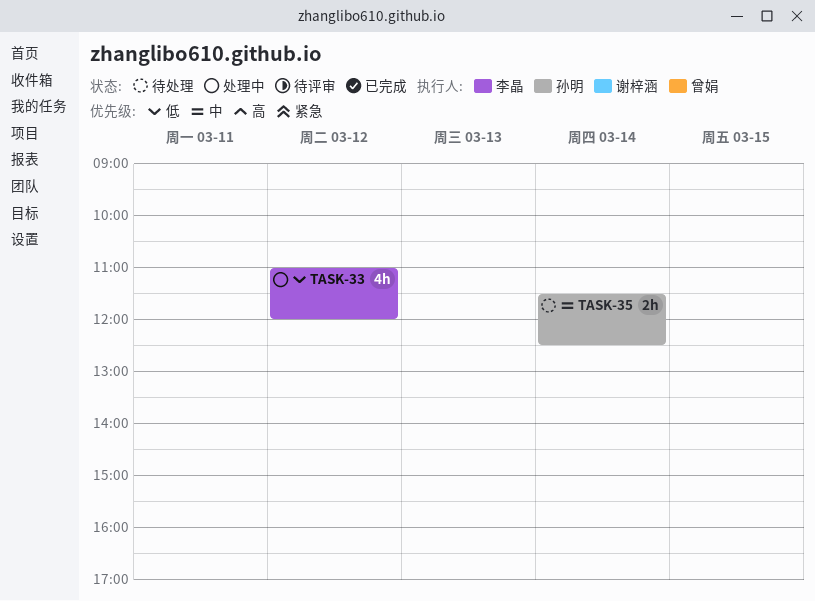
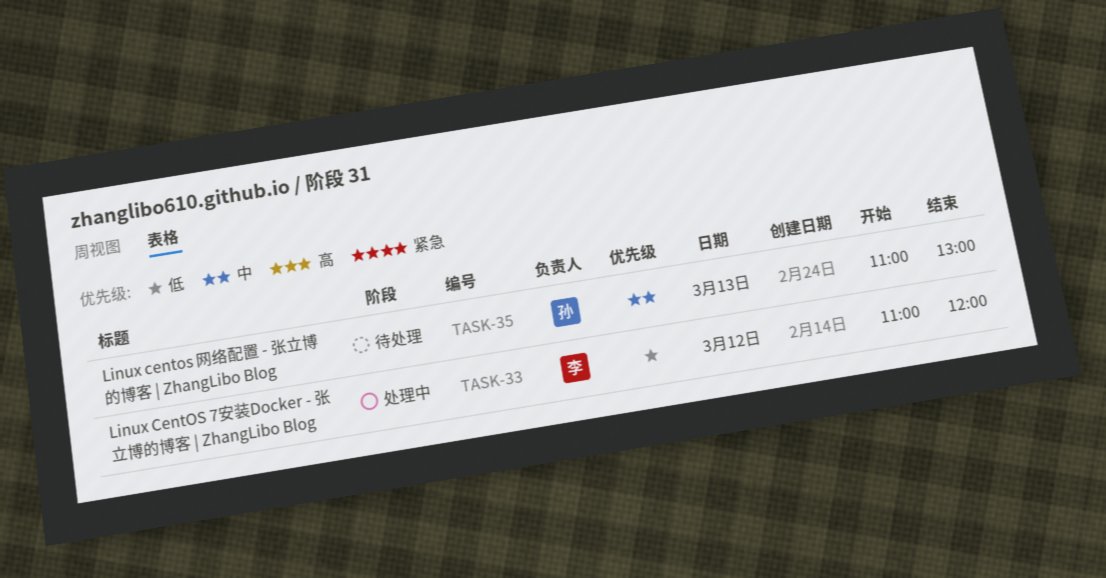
TASK-35, day: Mar 14 -> Mar 13
TASK-35, begins: 11:30 -> 11:00
TASK-35, ends: 12:30 -> 13:00

